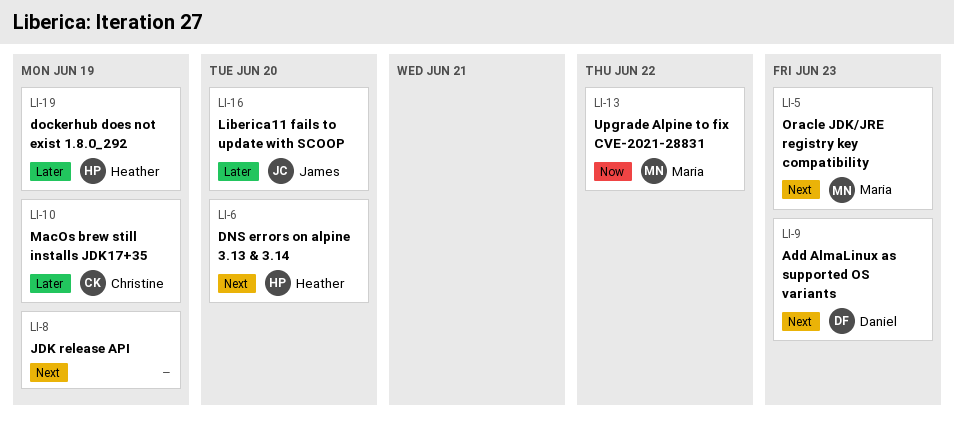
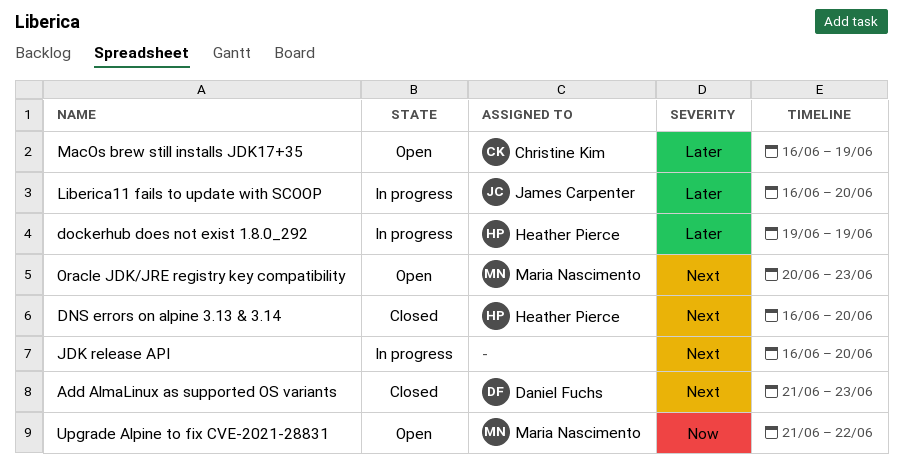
JDK release API, due: Jun 19 -> Jun 20

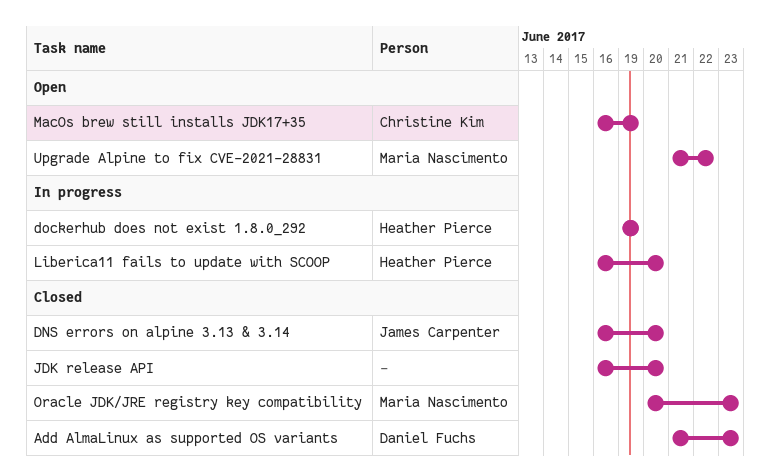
DNS errors on alpine 3.13 & 3.14, owner: Heather Pierce -> James Carpenter
JDK release API, status: In progress -> Closed
Liberica11 fails to update with SCOOP, owner: James Carpenter -> Heather Pierce
Oracle JDK/JRE registry key compatibility, status: Open -> Closed

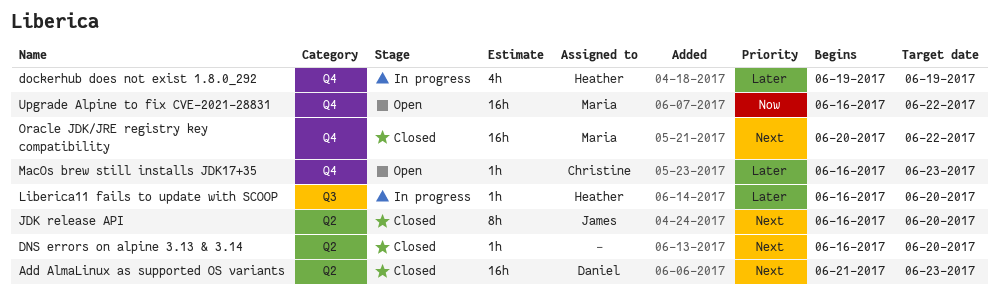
DNS errors on alpine 3.13 & 3.14, owner: James Carpenter -> none
JDK release API, owner: none -> James Carpenter
MacOs brew still installs JDK17+35, due: Jun 19 -> Jun 23
Oracle JDK/JRE registry key compatibility, due: Jun 23 -> Jun 22
Upgrade Alpine to fix CVE-2021-28831, start: Jun 21 -> Jun 16

